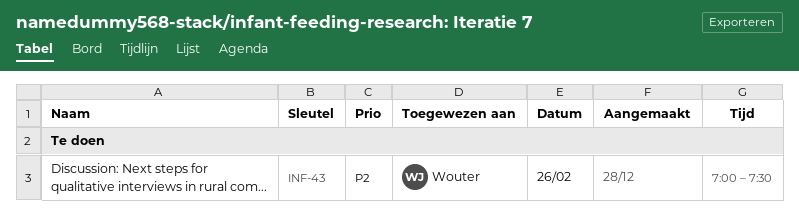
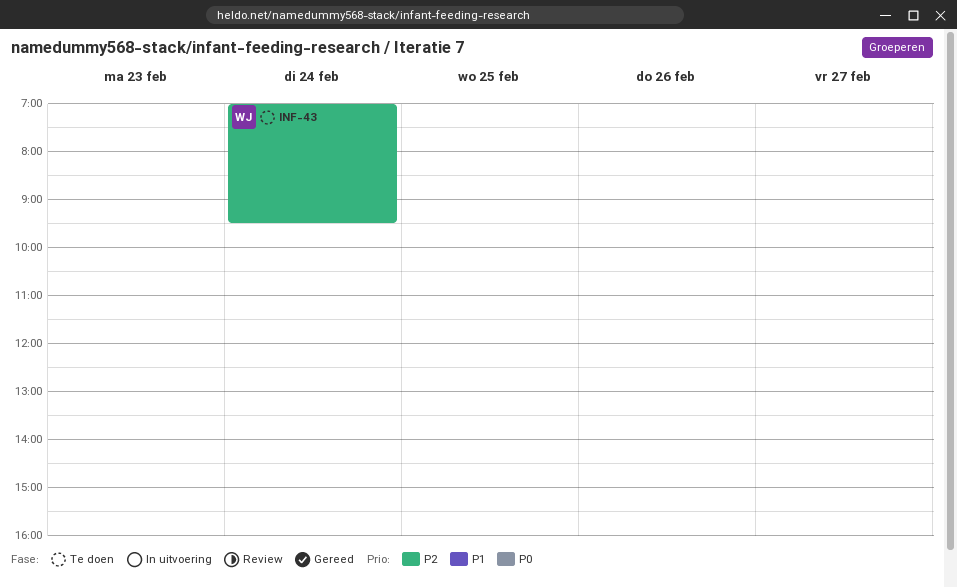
INF-43, day: Feb 26 -> Feb 24
INF-43, ends: 07:30 -> 09:30

